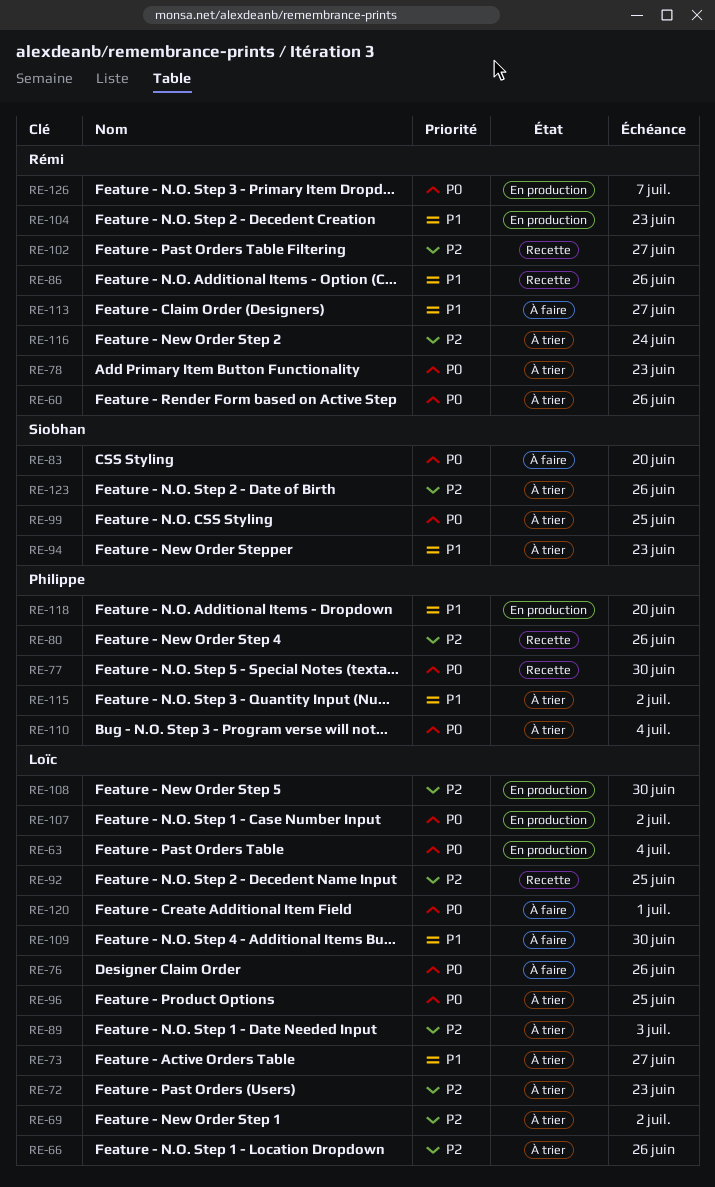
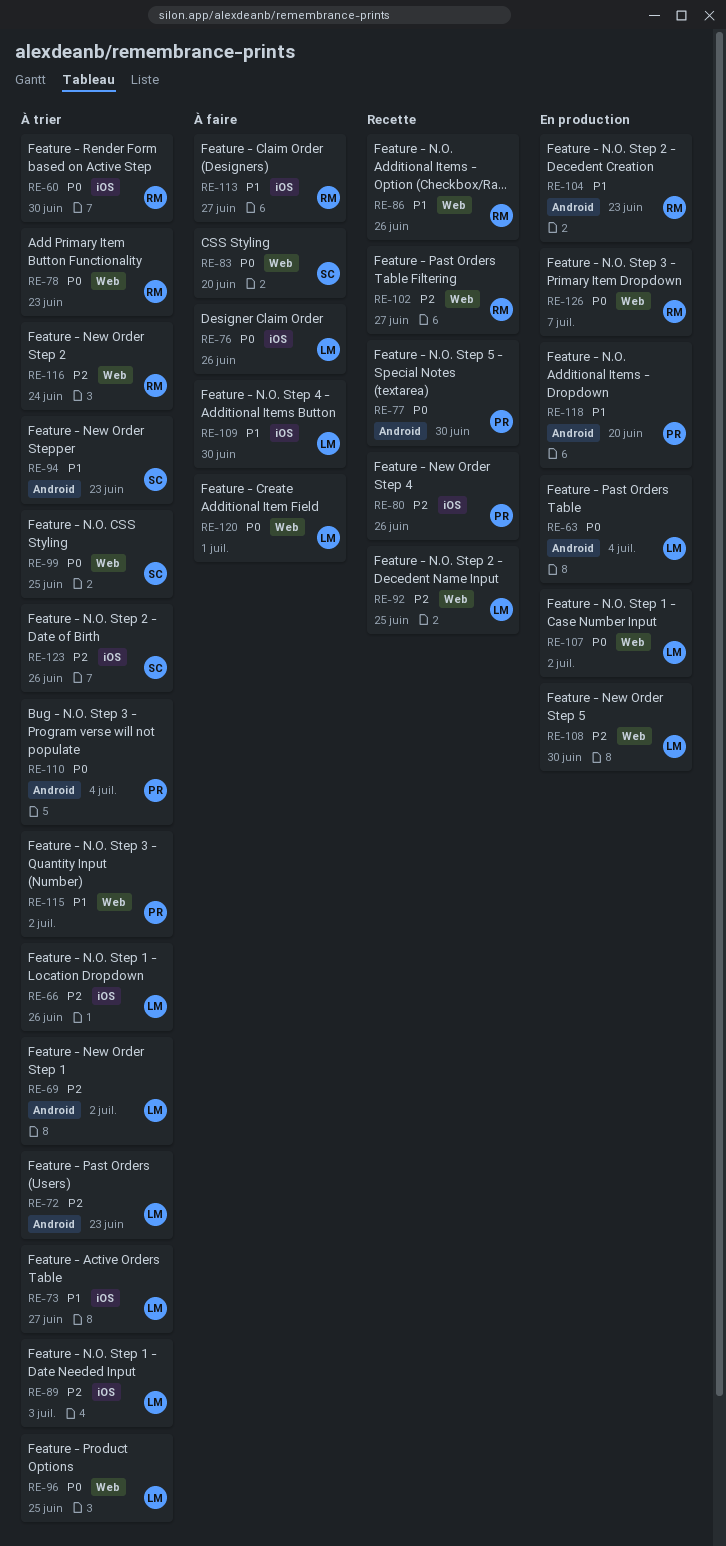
RE-60, due: Jun 26 -> Jun 30

